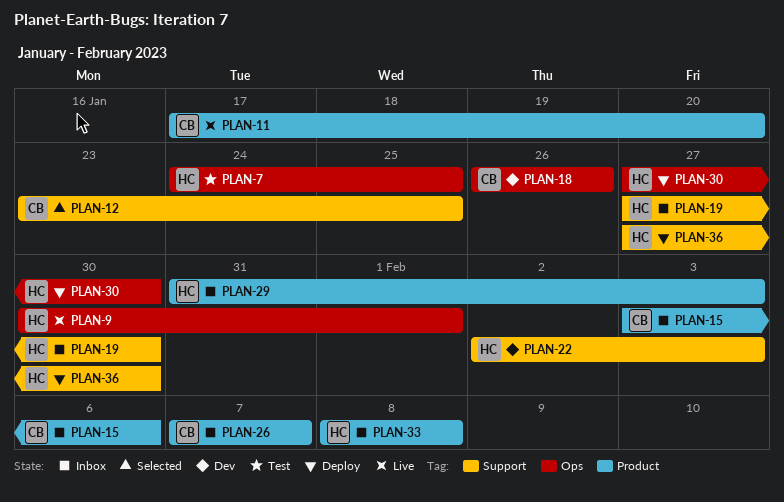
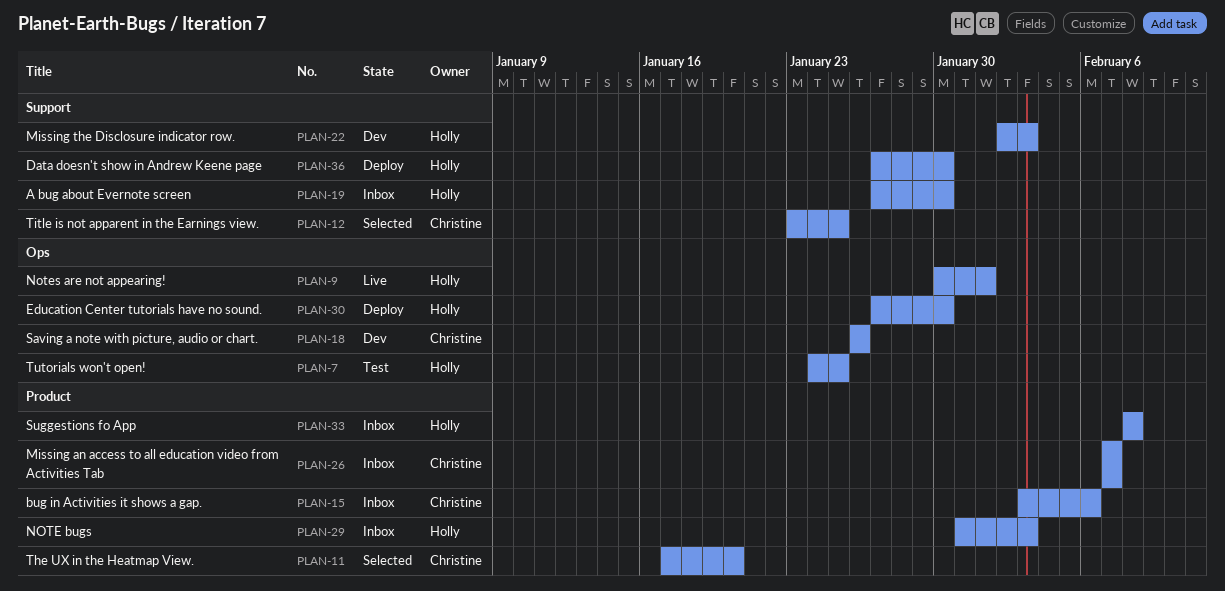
PLAN-11, status: Live -> Selected

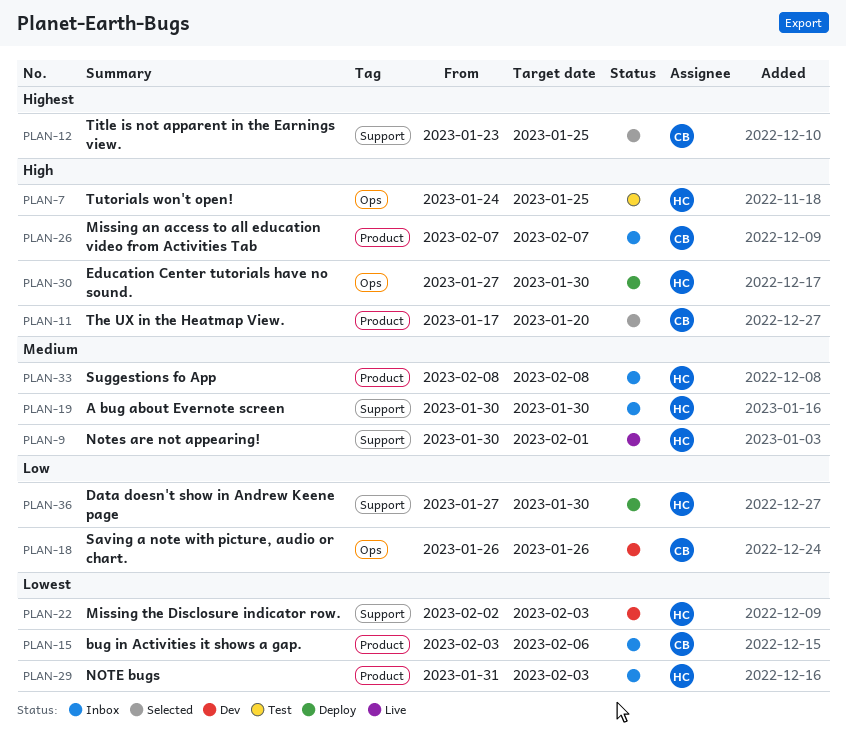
PLAN-9, label: Ops -> Support
PLAN-19, start: Jan 27 -> Jan 30

